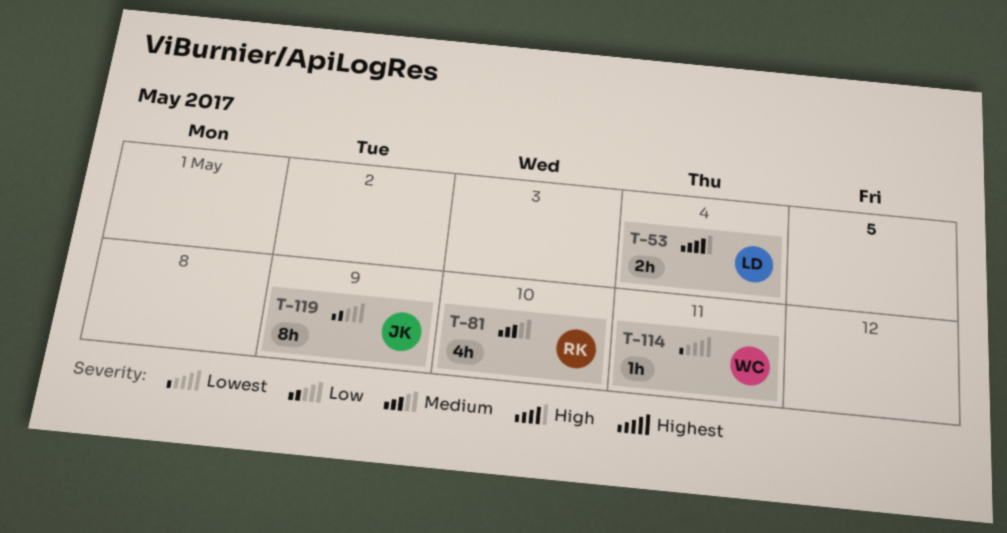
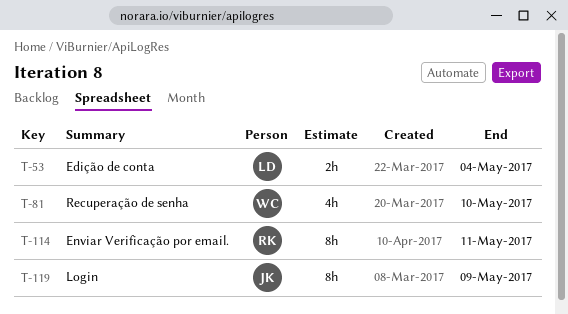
T-81, owner: RK -> WC
T-114, owner: WC -> RK
T-114, estimate: 1h -> 8h

